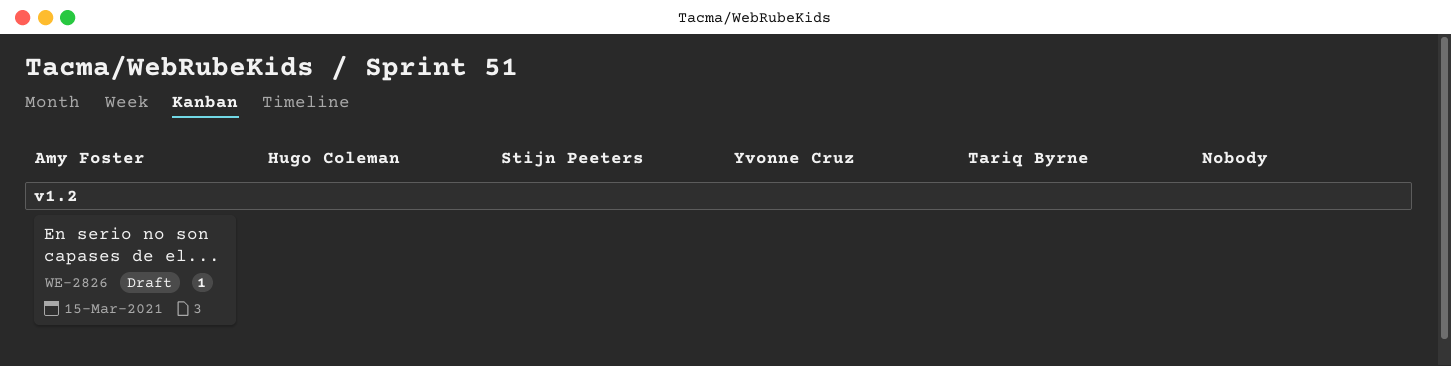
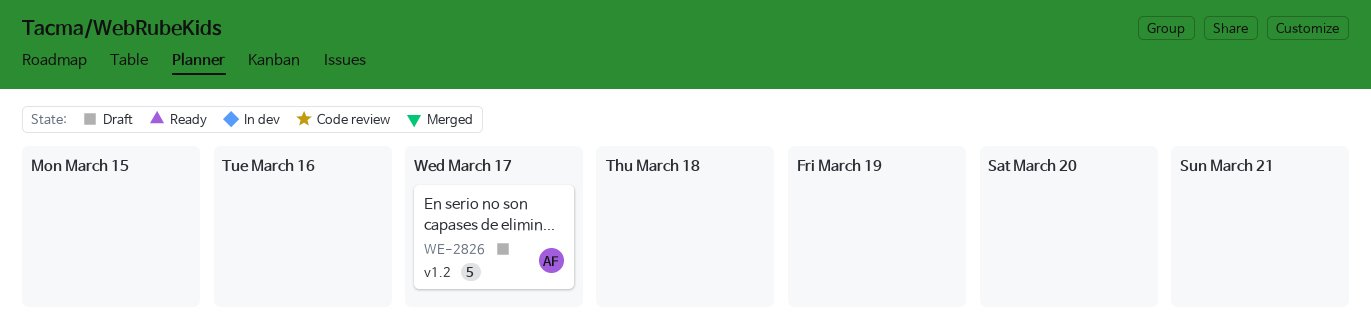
WE-2826, estimate: 1 -> 5
WE-2826, due: Mar 15 -> Mar 17

